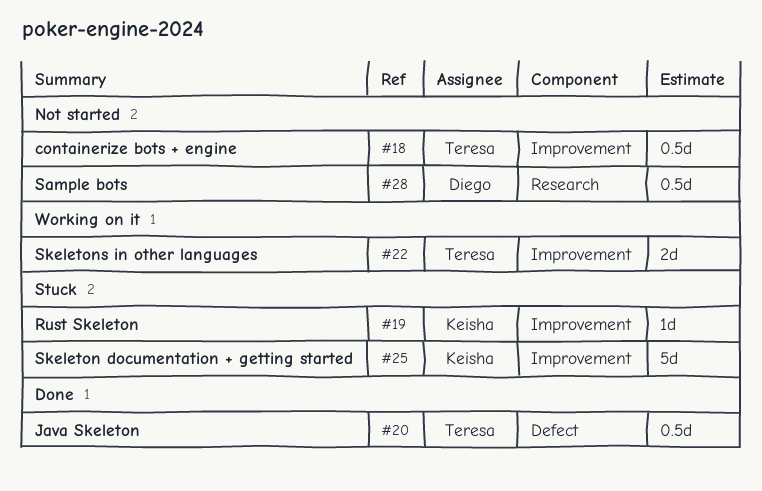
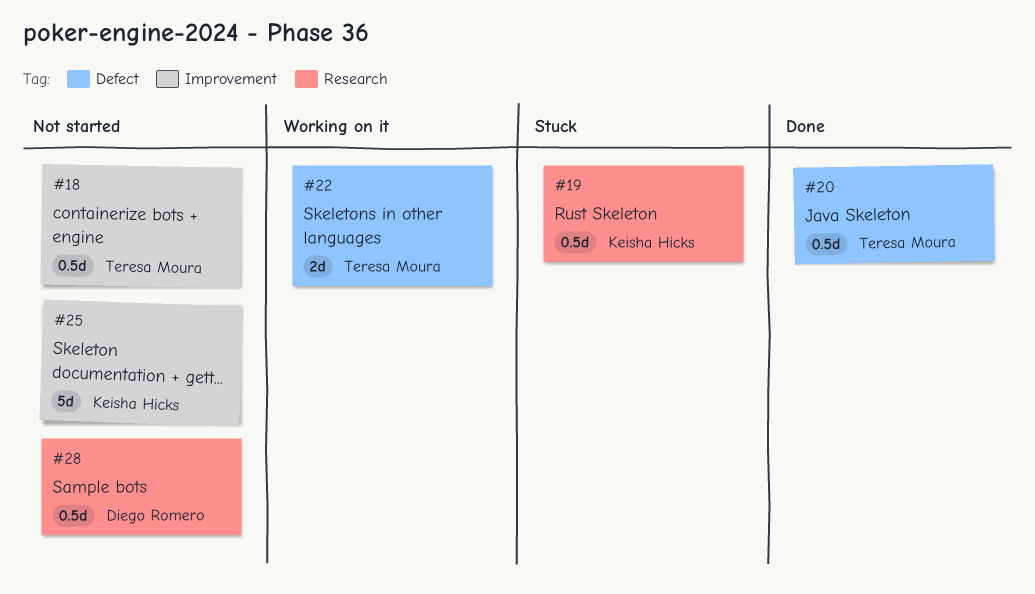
#19, label: Improvement -> Research
#19, estimate: 1d -> 0.5d
#22, label: Improvement -> Defect
#25, status: Stuck -> Not started

